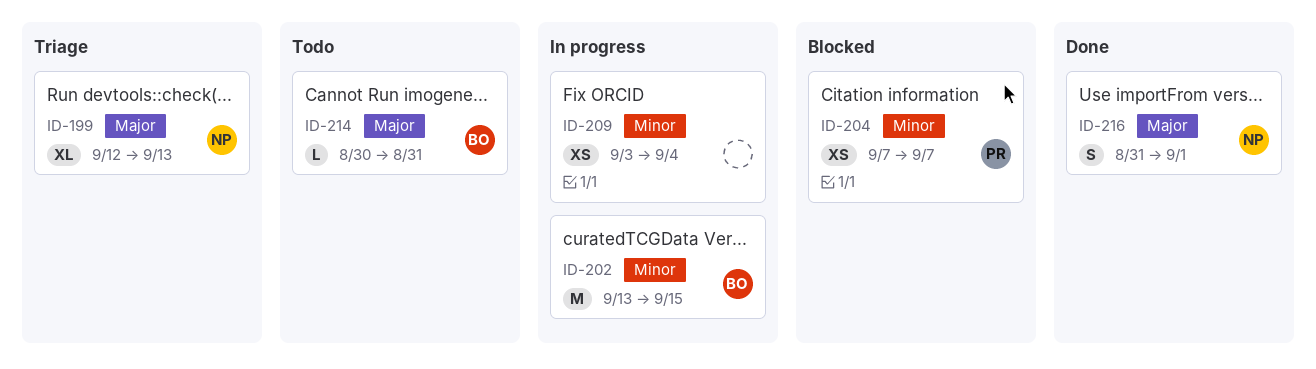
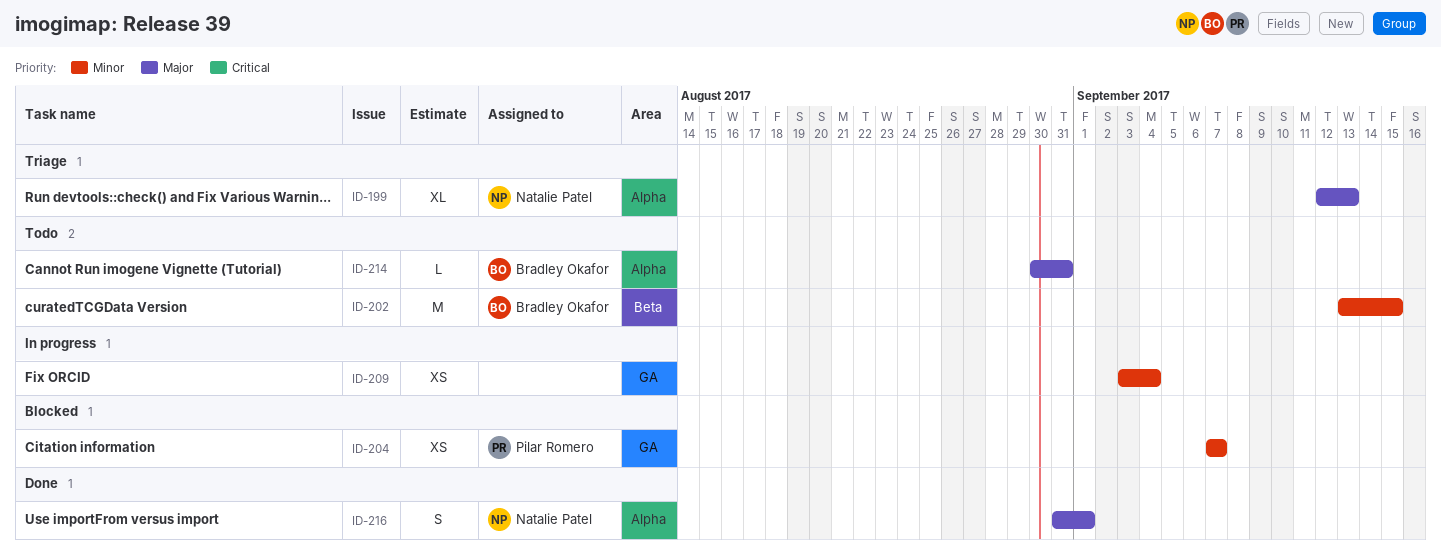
ID-202, status: In progress -> Todo

